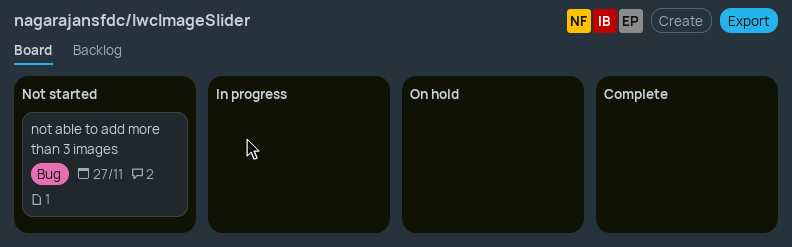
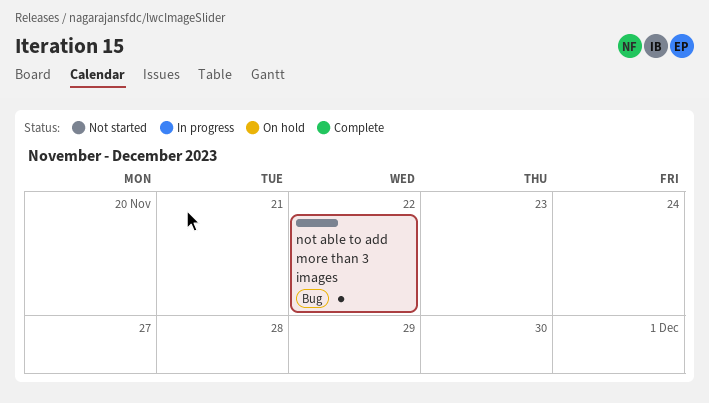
not able to add more than 3 images, due: Nov 27 -> Nov 22

